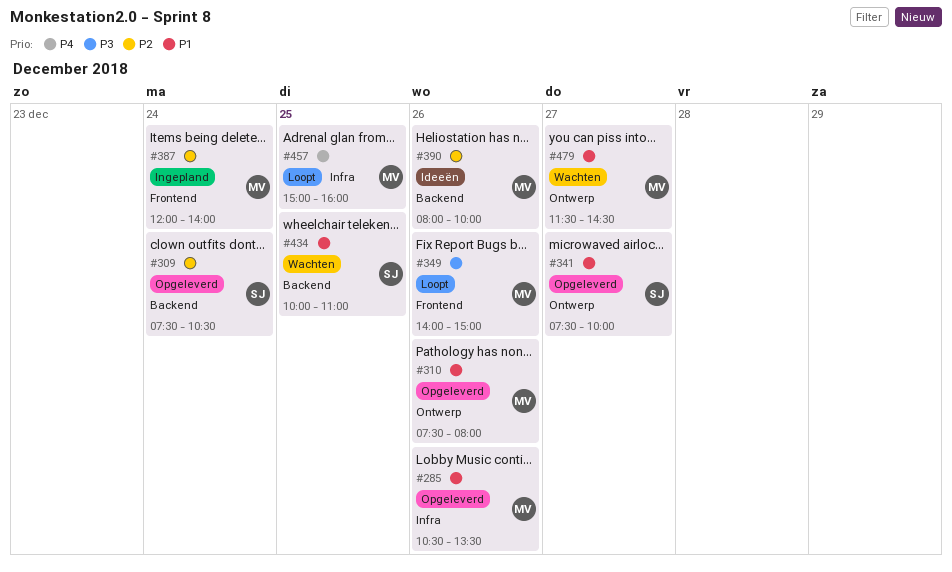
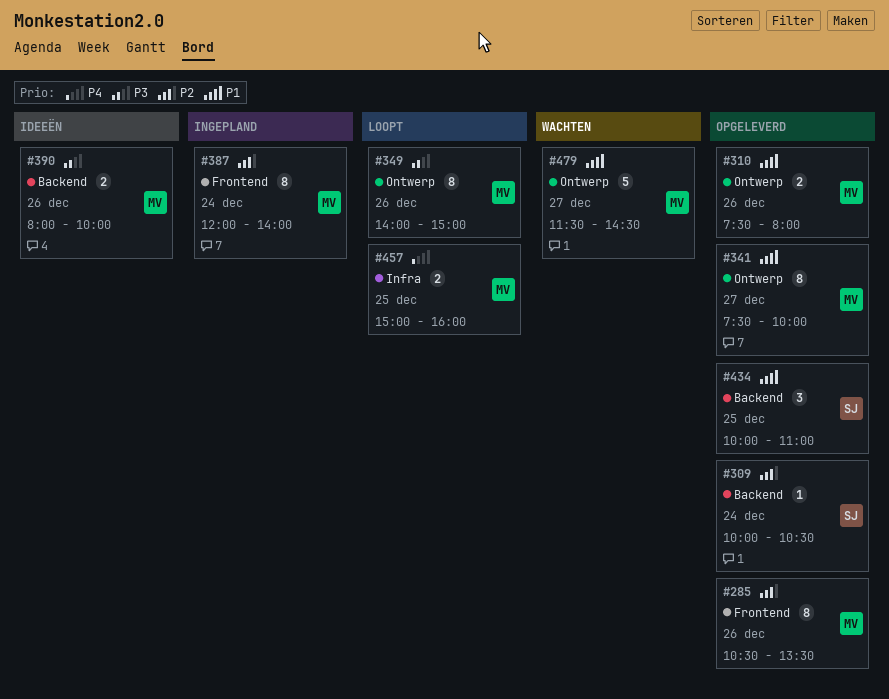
#285, priority: P1 -> P2
#285, label: Infra -> Frontend
#309, begins: 07:30 -> 10:00
#341, owner: SJ -> MV
#349, label: Frontend -> Ontwerp
#390, priority: P2 -> P3
#434, status: Wachten -> Opgeleverd

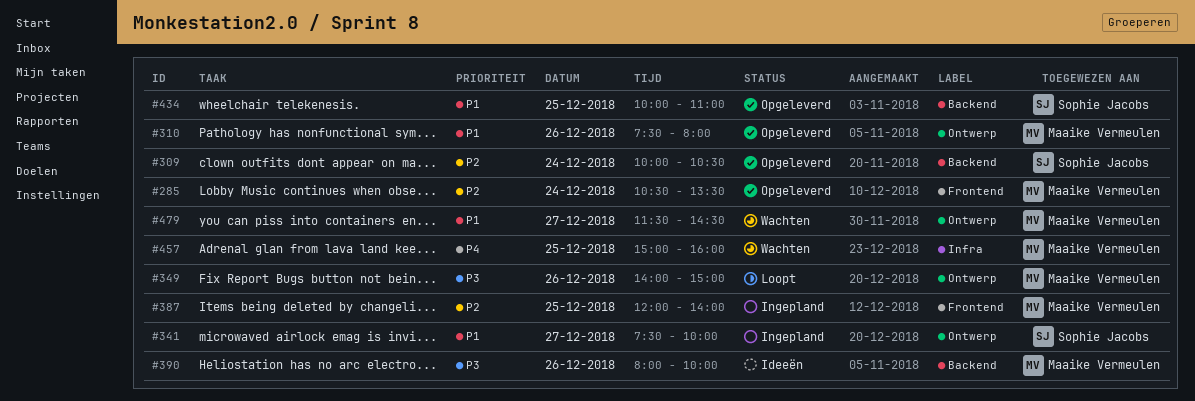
#285, day: Dec 26 -> Dec 24
#341, status: Opgeleverd -> Ingepland
#341, owner: Maaike Vermeulen -> Sophie Jacobs
#387, day: Dec 24 -> Dec 25
#457, status: Loopt -> Wachten

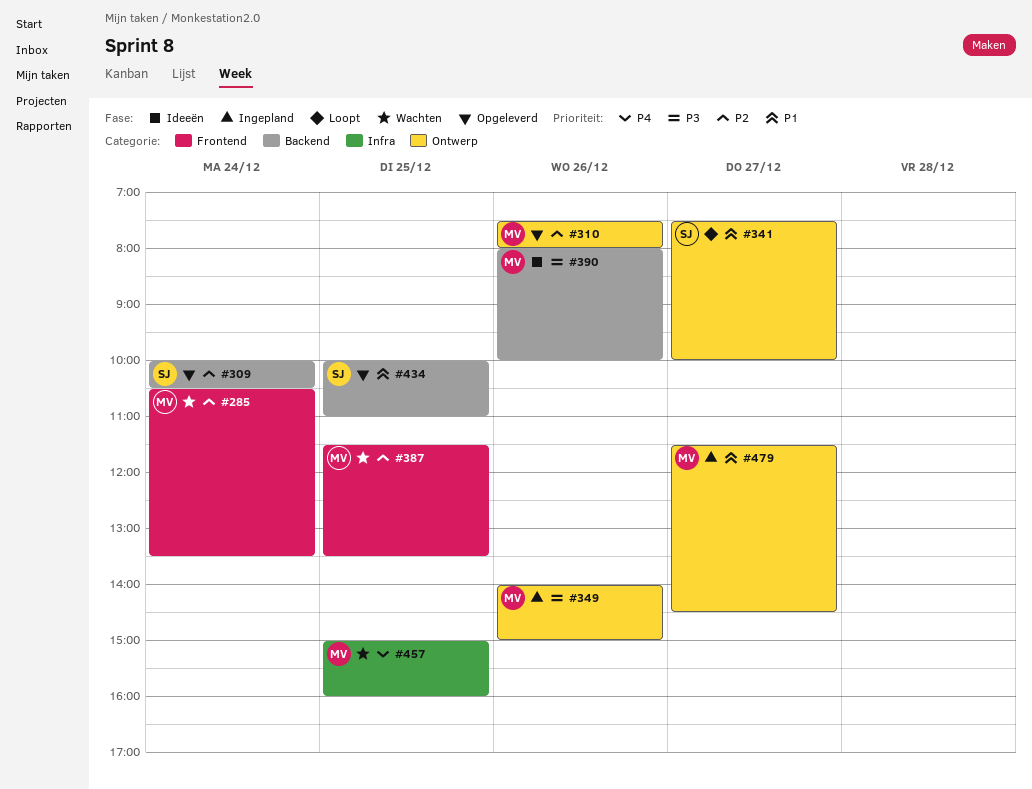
#285, status: Opgeleverd -> Wachten
#310, priority: P1 -> P2
#341, status: Ingepland -> Loopt
#349, status: Loopt -> Ingepland
#387, status: Ingepland -> Wachten
#387, begins: 12:00 -> 11:30
#387, ends: 14:00 -> 13:30
#479, status: Wachten -> Ingepland

